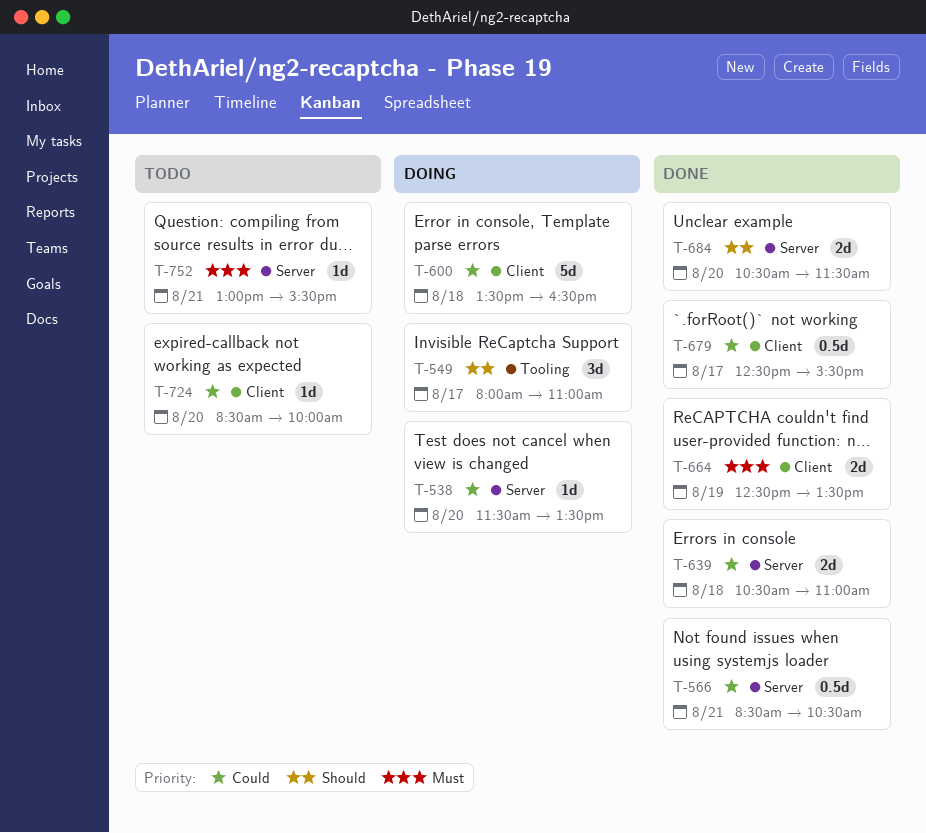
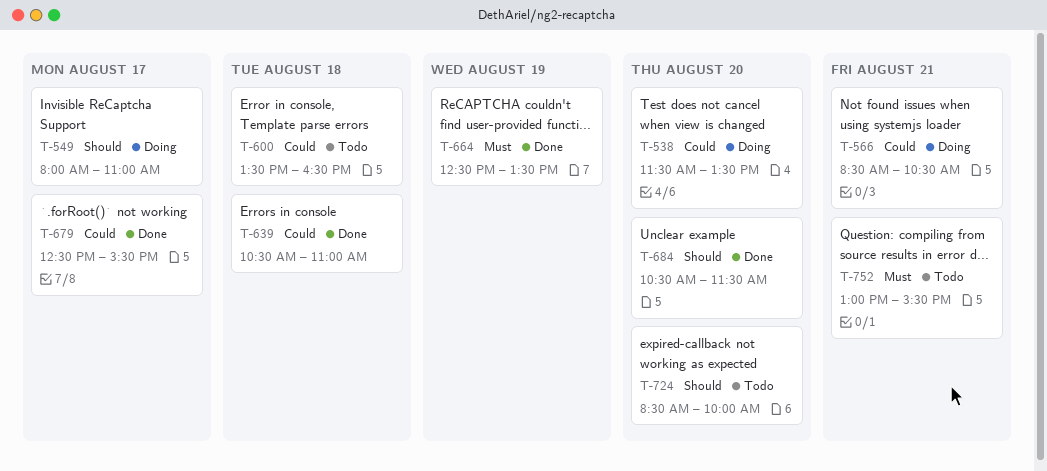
T-566, status: Done -> Doing
T-600, status: Doing -> Todo
T-724, priority: Could -> Should

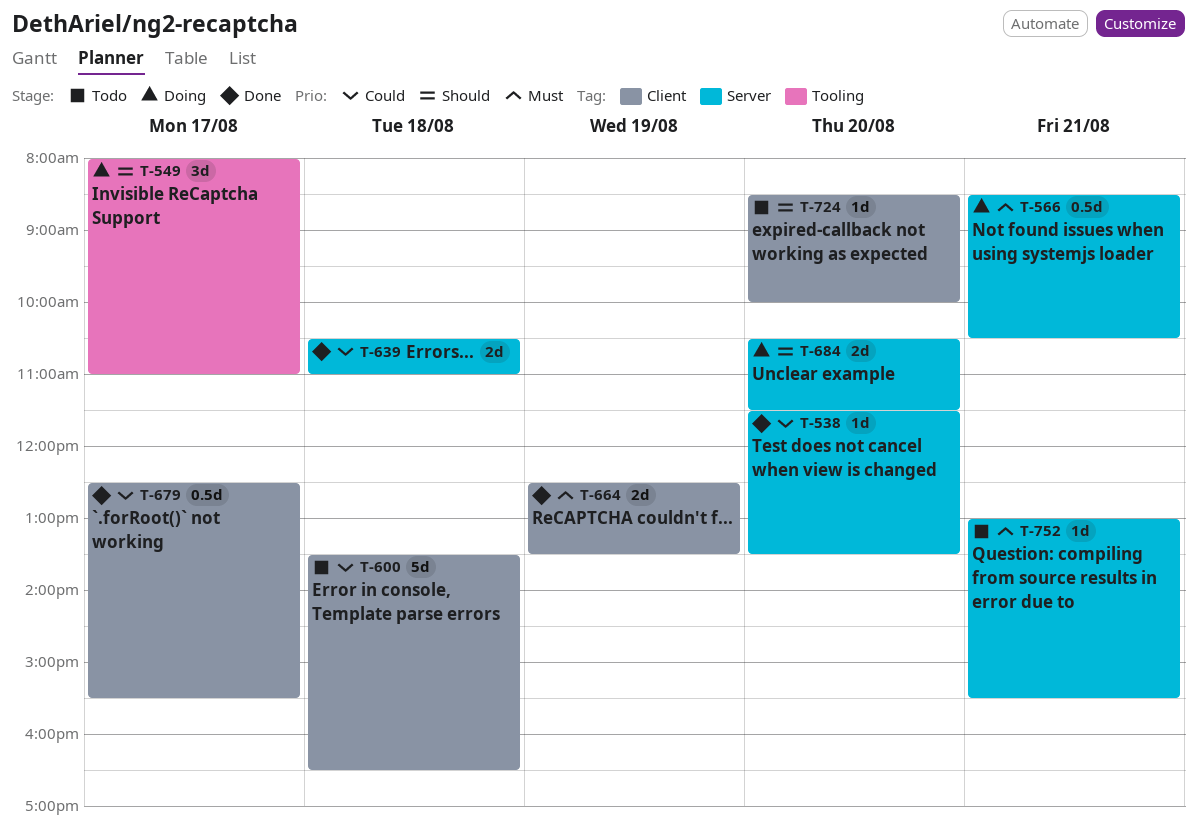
T-538, status: Doing -> Done
T-566, priority: Could -> Must
T-684, status: Done -> Doing

